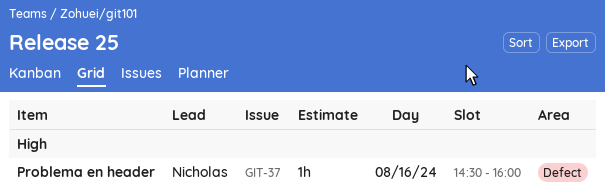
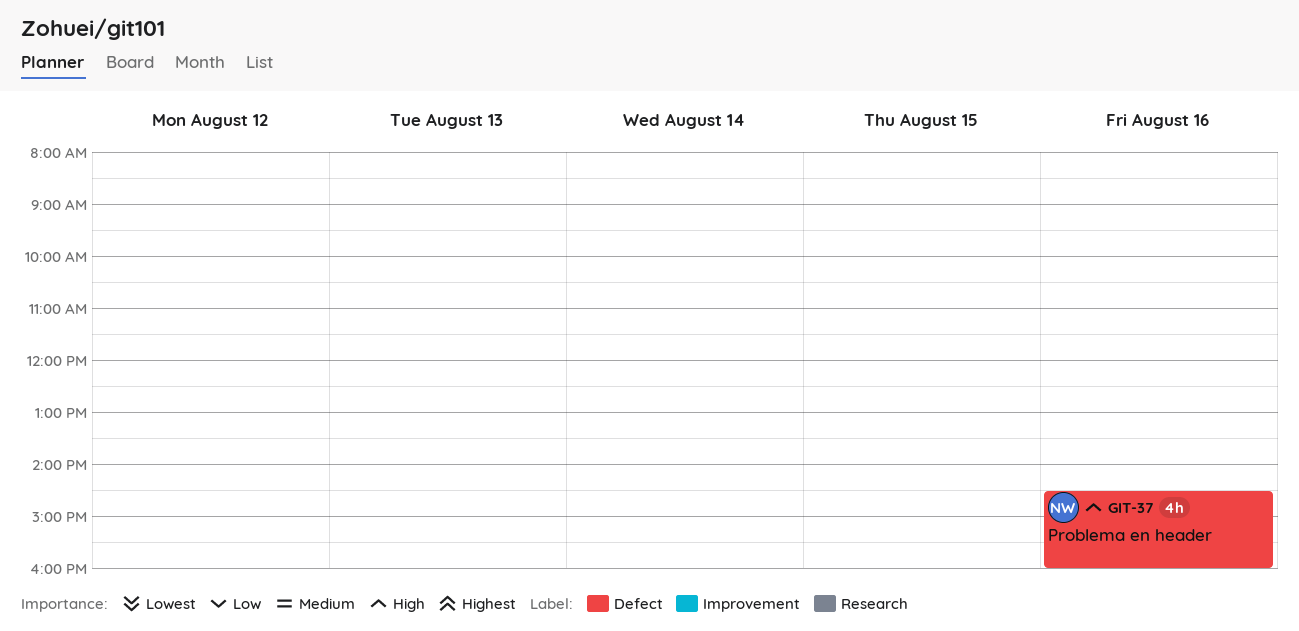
GIT-37, estimate: 1h -> 4h

